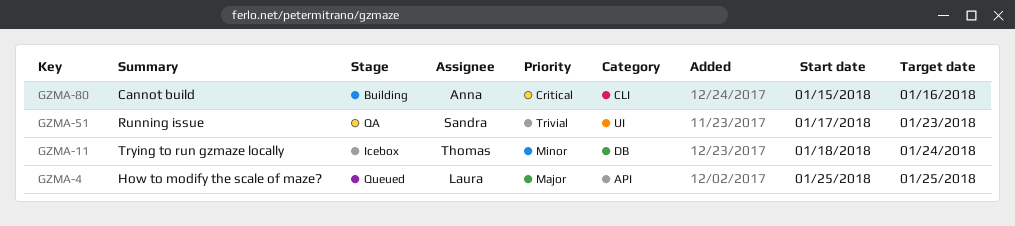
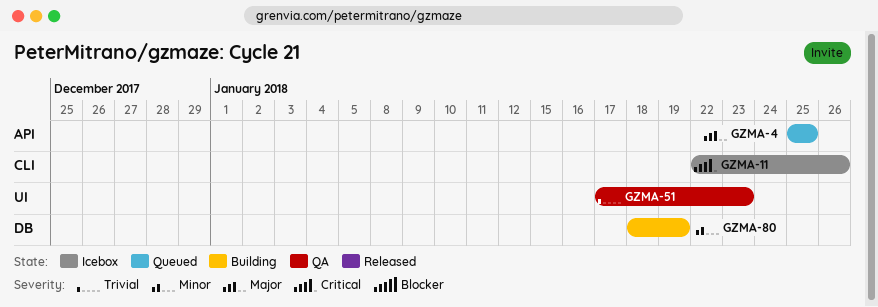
GZMA-11, priority: Minor -> Critical
GZMA-11, label: DB -> CLI
GZMA-11, start: Jan 18 -> Jan 22
GZMA-11, due: Jan 24 -> Jan 26
GZMA-80, priority: Critical -> Minor
GZMA-80, label: CLI -> DB
GZMA-80, start: Jan 15 -> Jan 18
GZMA-80, due: Jan 16 -> Jan 19

